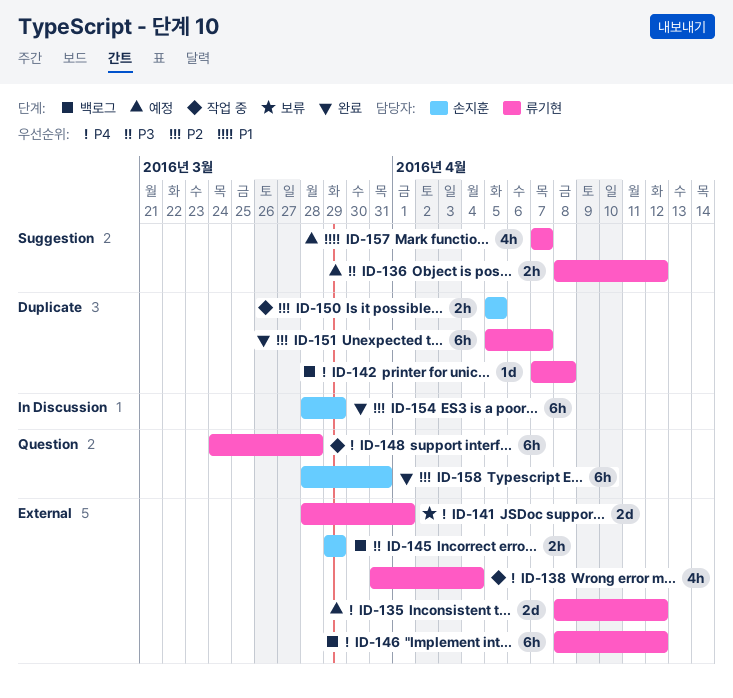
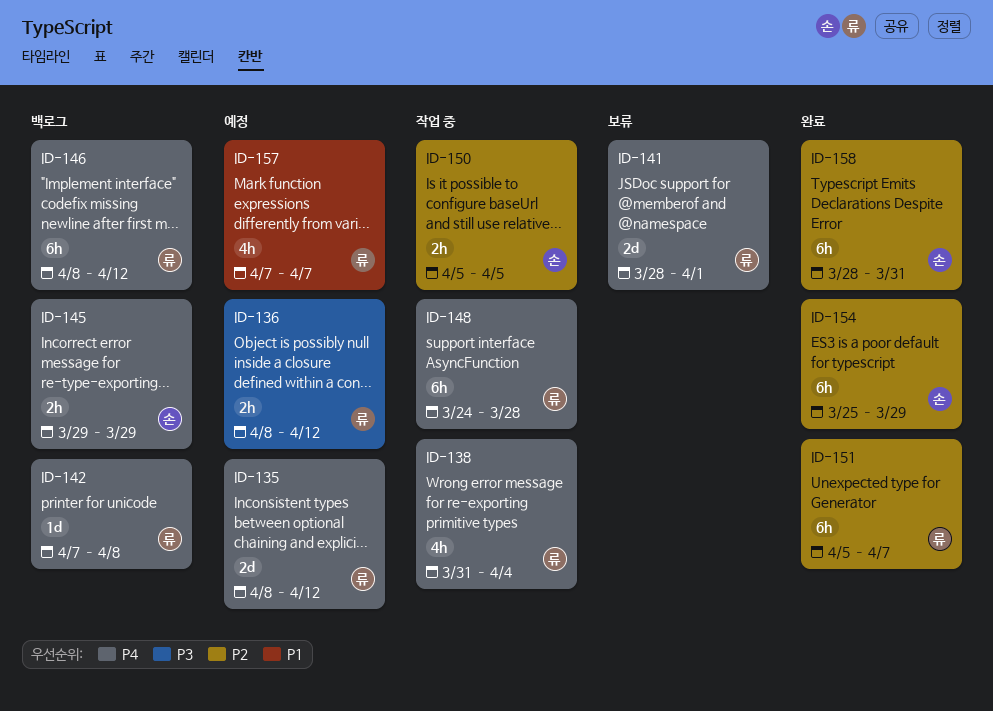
ID-145, priority: P3 -> P4
ID-154, start: Mar 28 -> Mar 25

